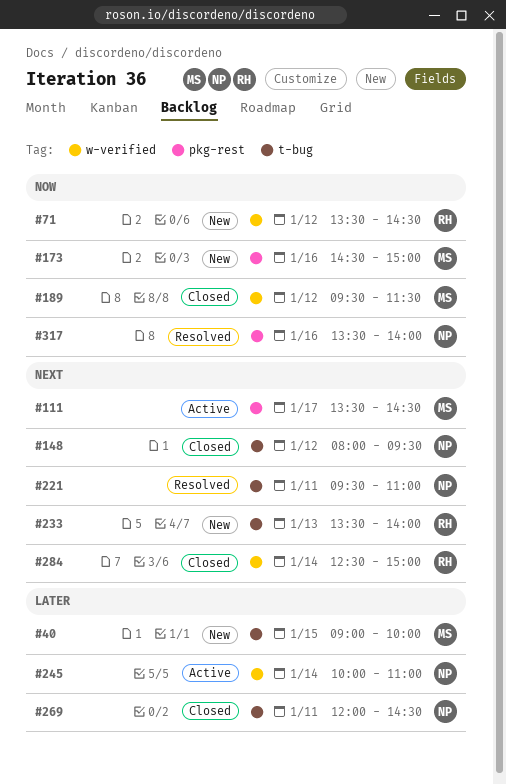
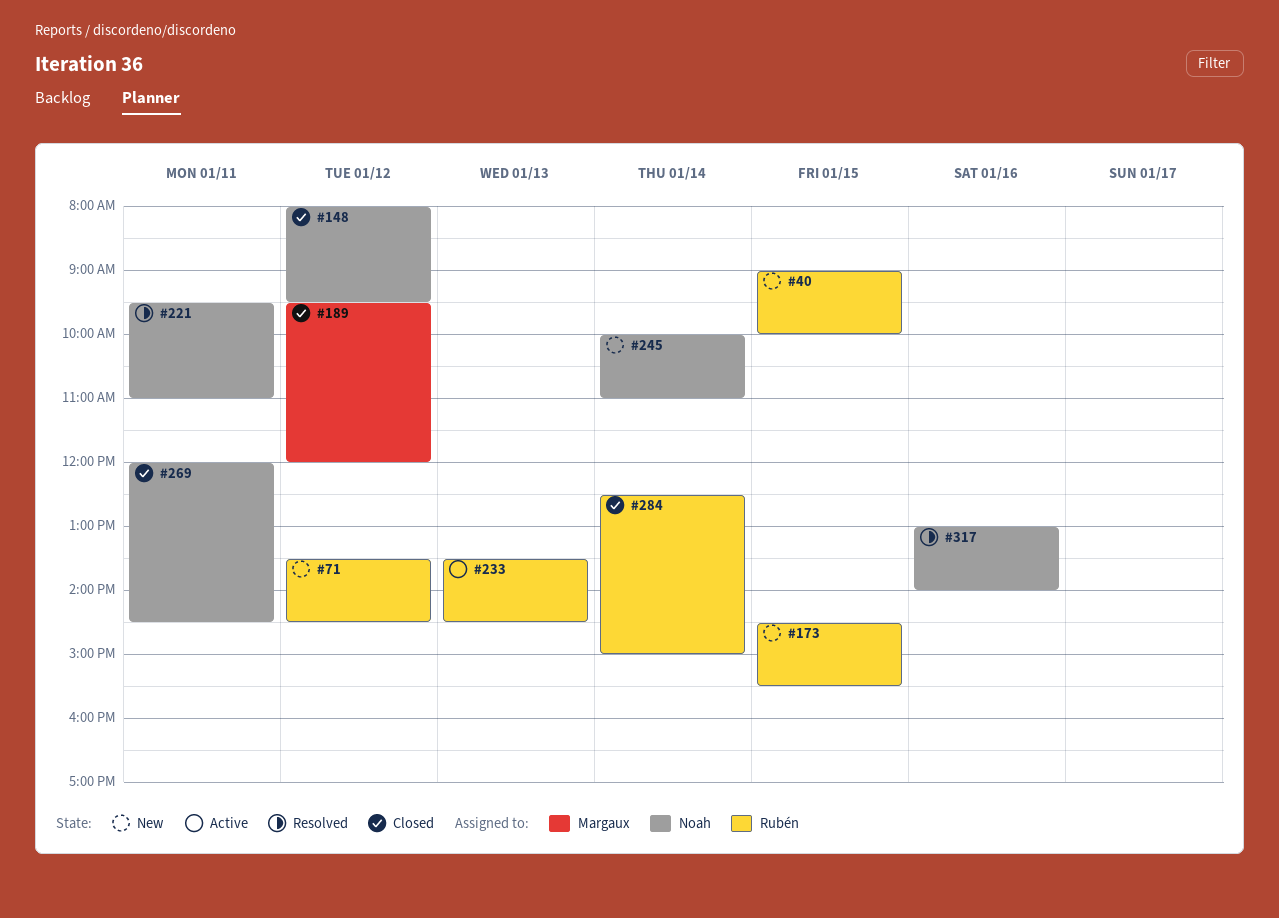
#40, owner: Margaux -> Rubén
#111: present -> none
#173, owner: Margaux -> Rubén
#173, day: Jan 16 -> Jan 15
#173, ends: 15:00 -> 15:30
#189, ends: 11:30 -> 12:00
#233, status: New -> Active
#233, ends: 14:00 -> 14:30
#245, status: Active -> New
#317, begins: 13:30 -> 13:00

